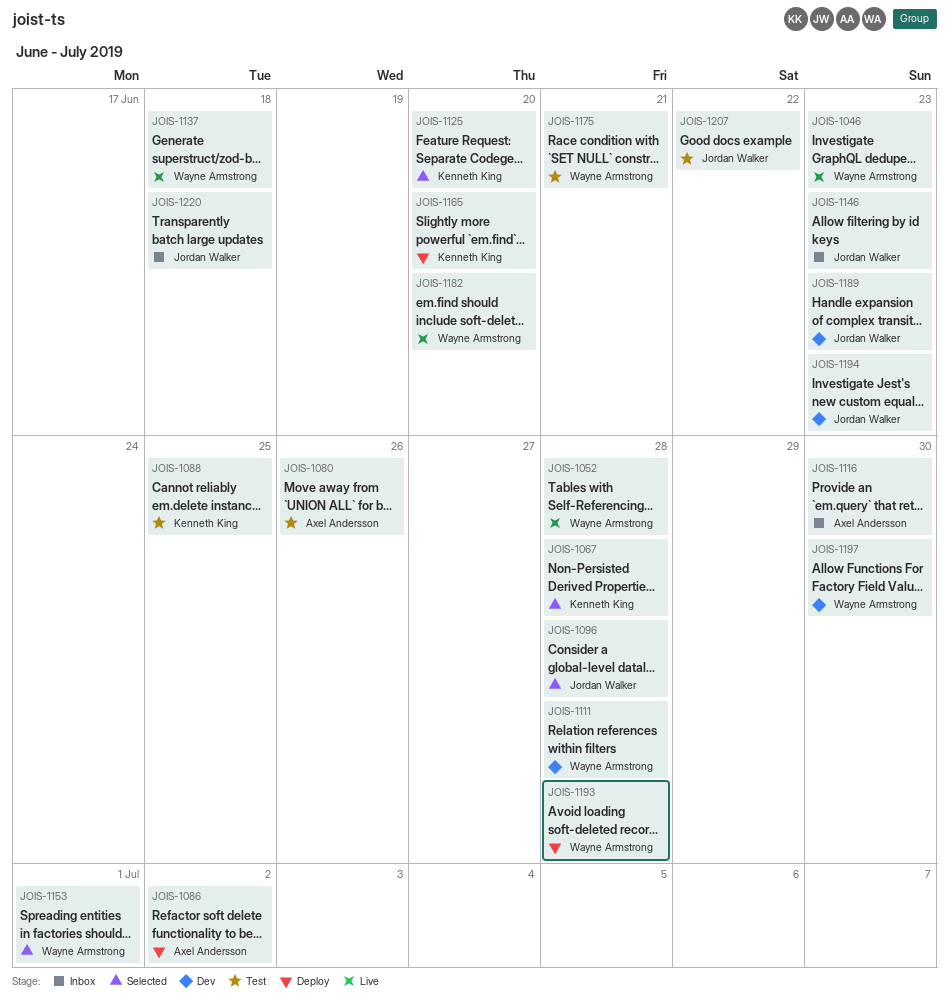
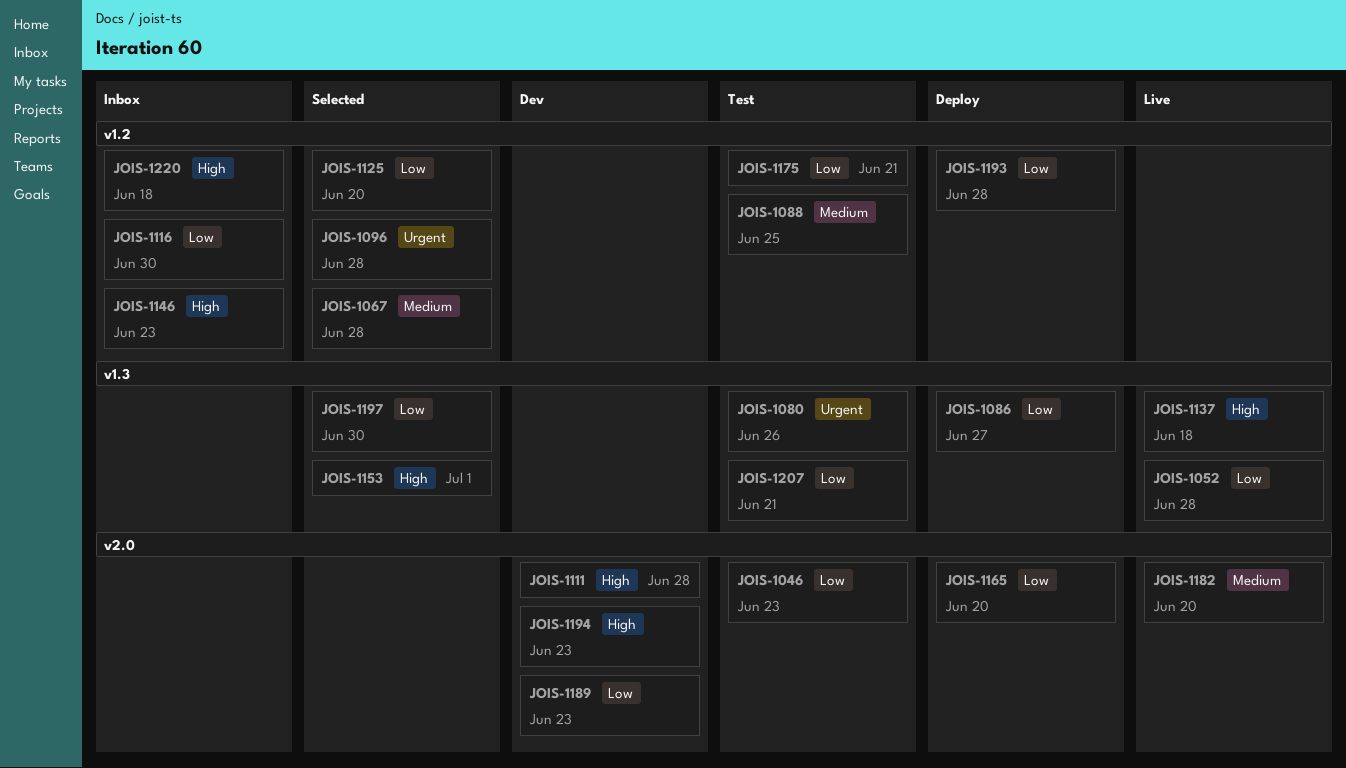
JOIS-1046, status: Live -> Test
JOIS-1086, due: Jul 2 -> Jun 27
JOIS-1197, status: Dev -> Selected
JOIS-1207, due: Jun 22 -> Jun 21

